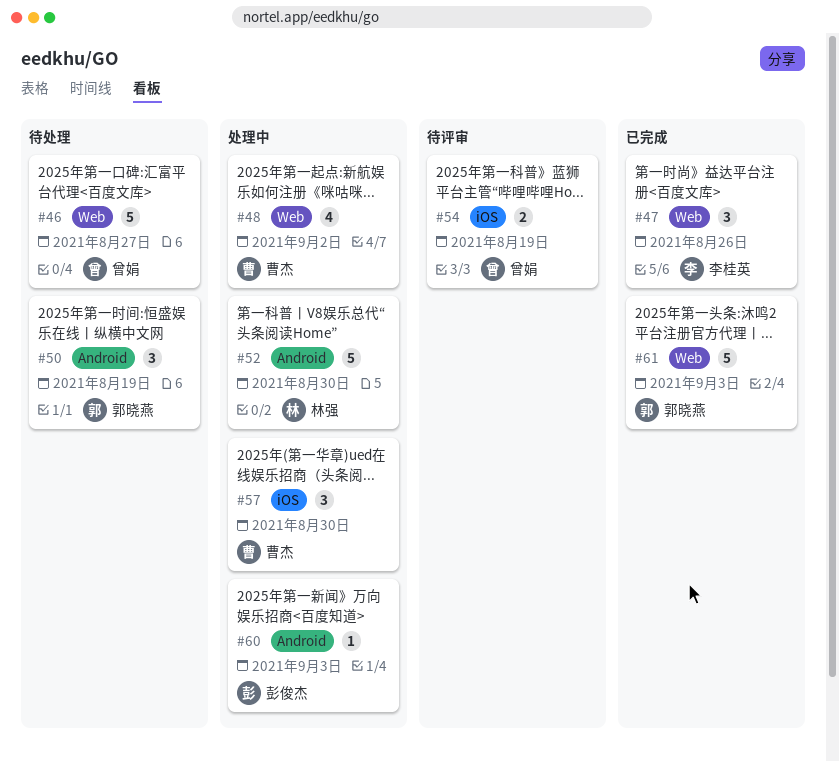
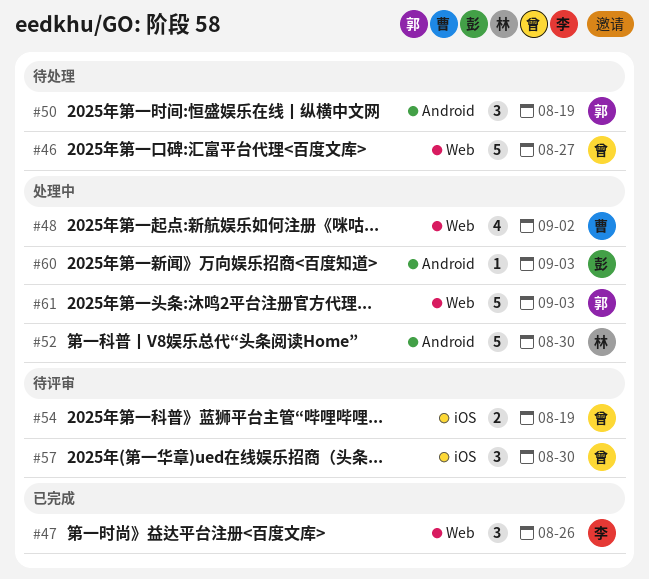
#57, status: 处理中 -> 待评审
#57, owner: 曹杰 -> 曾娟
#61, status: 已完成 -> 处理中

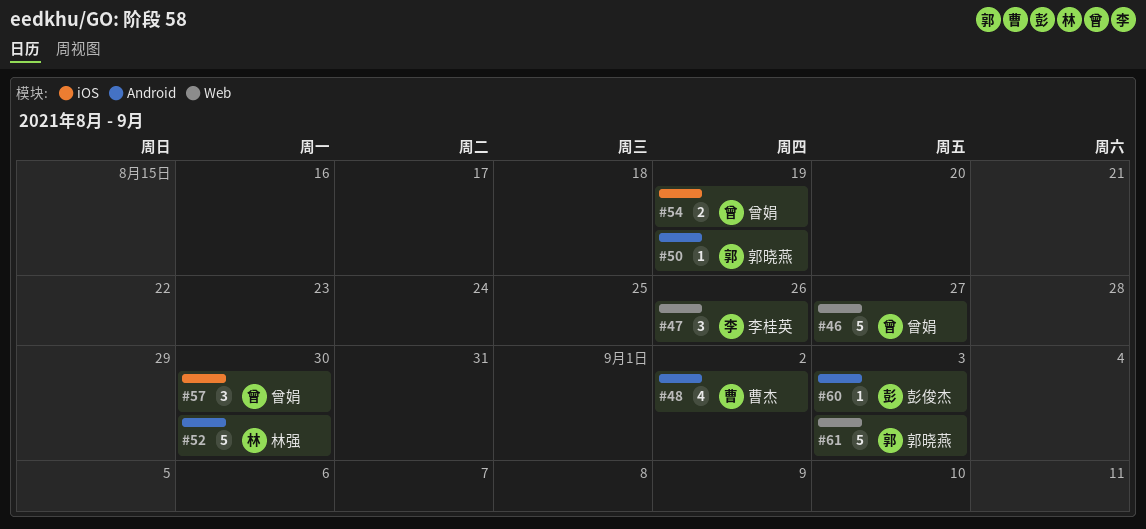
#48, label: Web -> Android
#50, estimate: 3 -> 1

